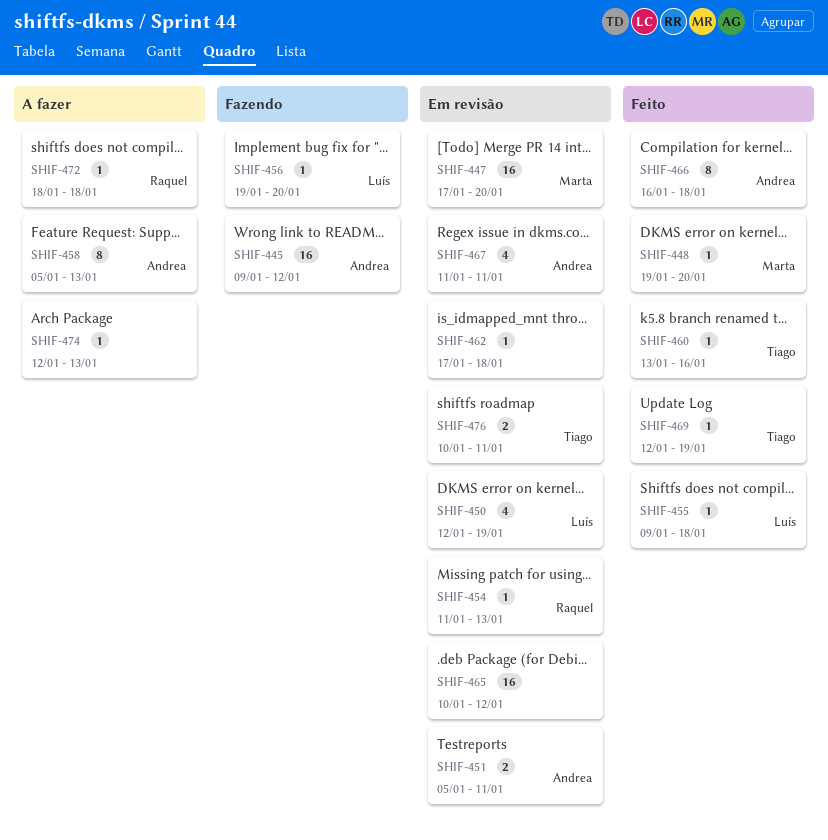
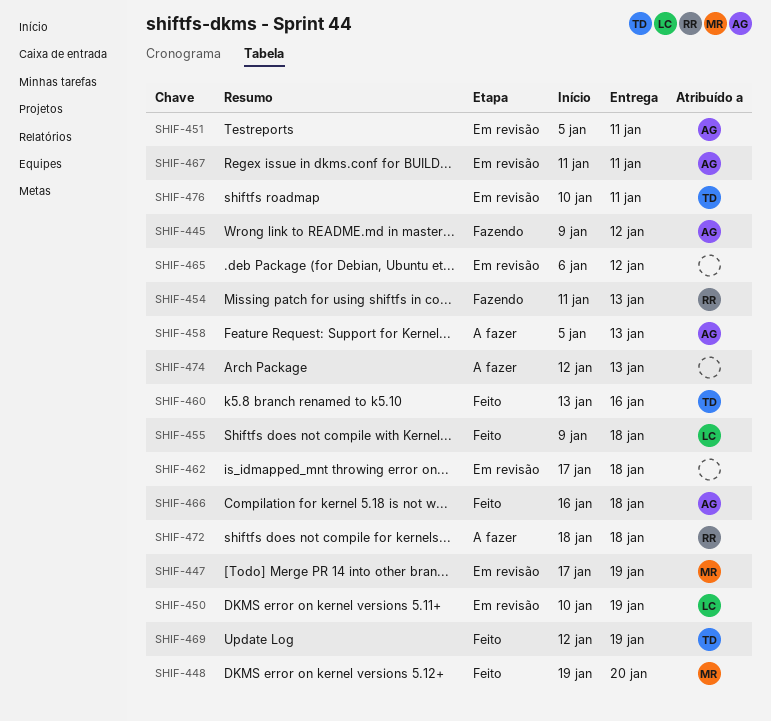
SHIF-447, due: Jan 20 -> Jan 19
SHIF-450, start: Jan 12 -> Jan 10
SHIF-454, status: Em revisão -> Fazendo
SHIF-456: present -> none
SHIF-465, start: Jan 10 -> Jan 6

